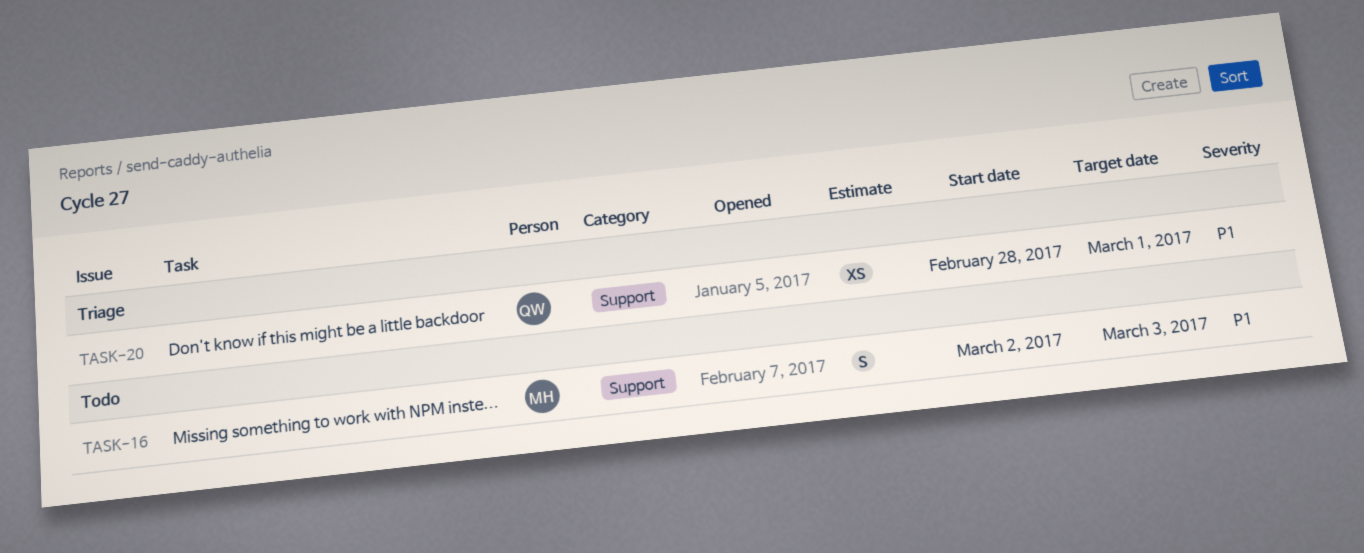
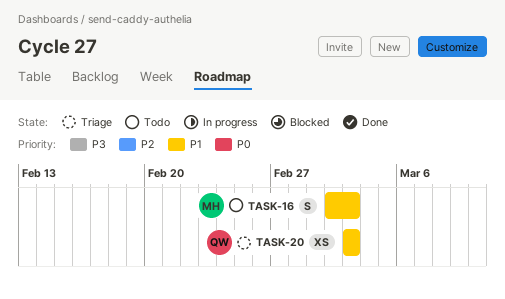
TASK-20, start: Feb 28 -> Mar 3
TASK-20, due: Mar 1 -> Mar 3

